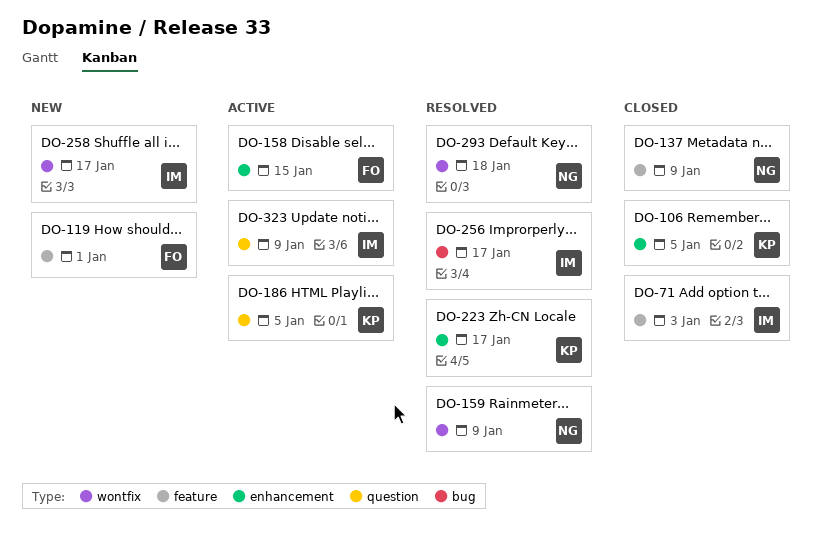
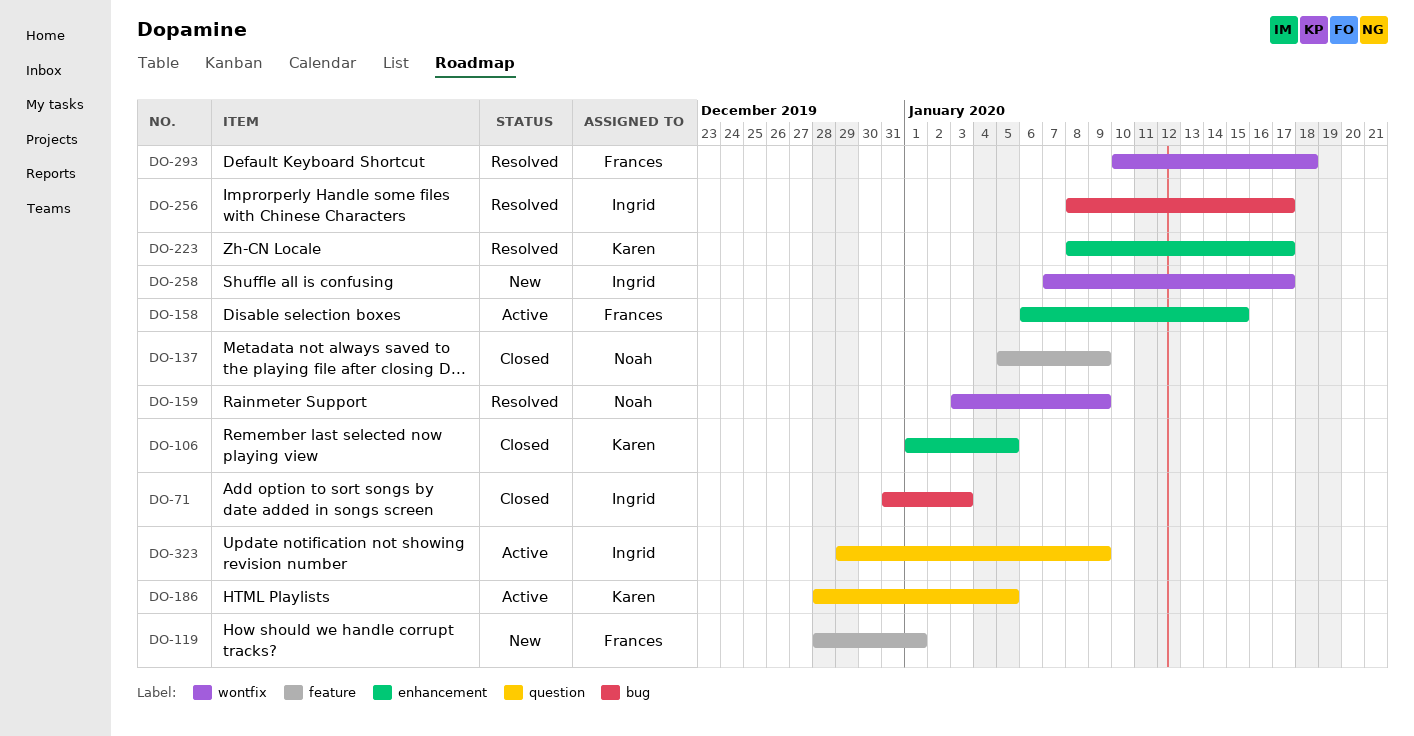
DO-71, label: feature -> bug
DO-293, owner: Noah -> Frances

